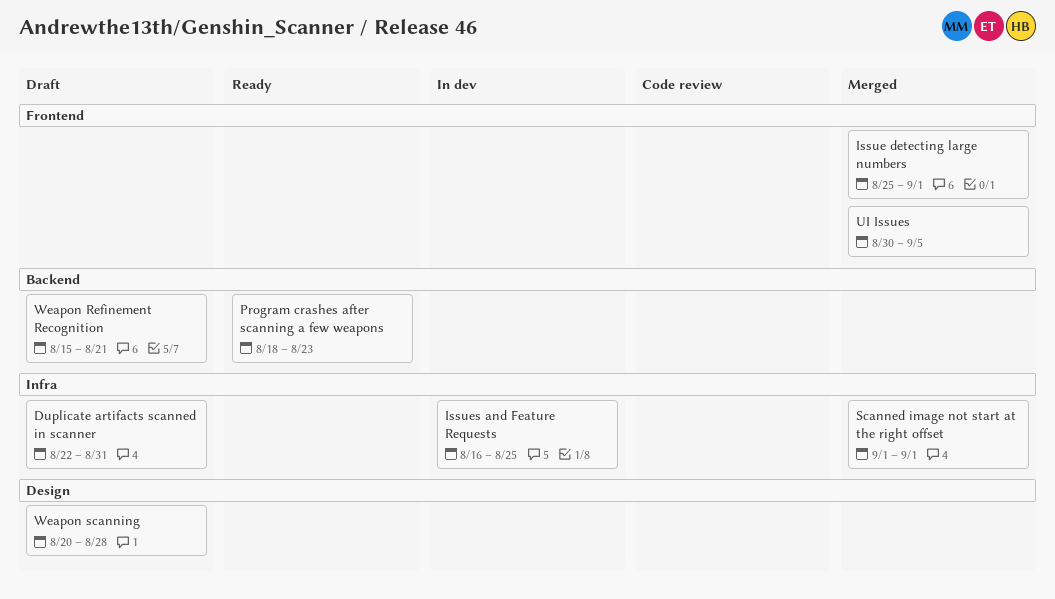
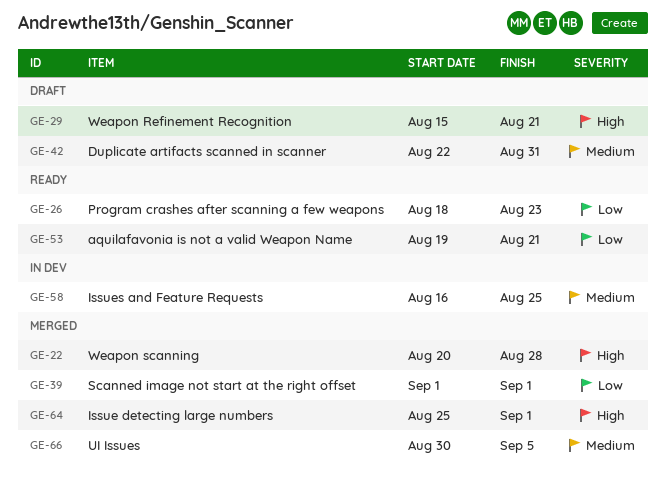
aquilafavonia is not a valid Weapon Name: none -> present
Weapon scanning, status: Draft -> Merged

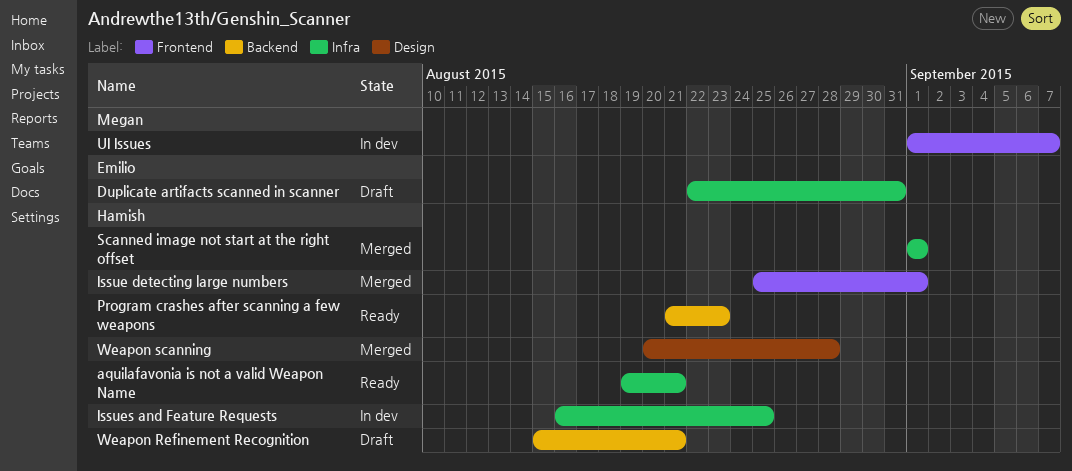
Program crashes after scanning a few weapons, start: Aug 18 -> Aug 21
UI Issues, status: Merged -> In dev
UI Issues, start: Aug 30 -> Sep 1
UI Issues, due: Sep 5 -> Sep 7

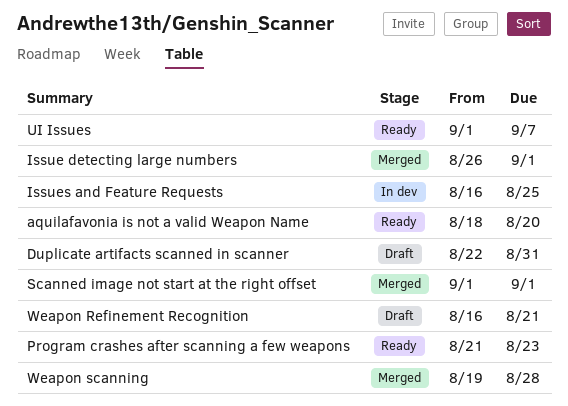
aquilafavonia is not a valid Weapon Name, start: Aug 19 -> Aug 18
aquilafavonia is not a valid Weapon Name, due: Aug 21 -> Aug 20
Issue detecting large numbers, start: Aug 25 -> Aug 26
UI Issues, status: In dev -> Ready
Weapon Refinement Recognition, start: Aug 15 -> Aug 16
Weapon scanning, start: Aug 20 -> Aug 19

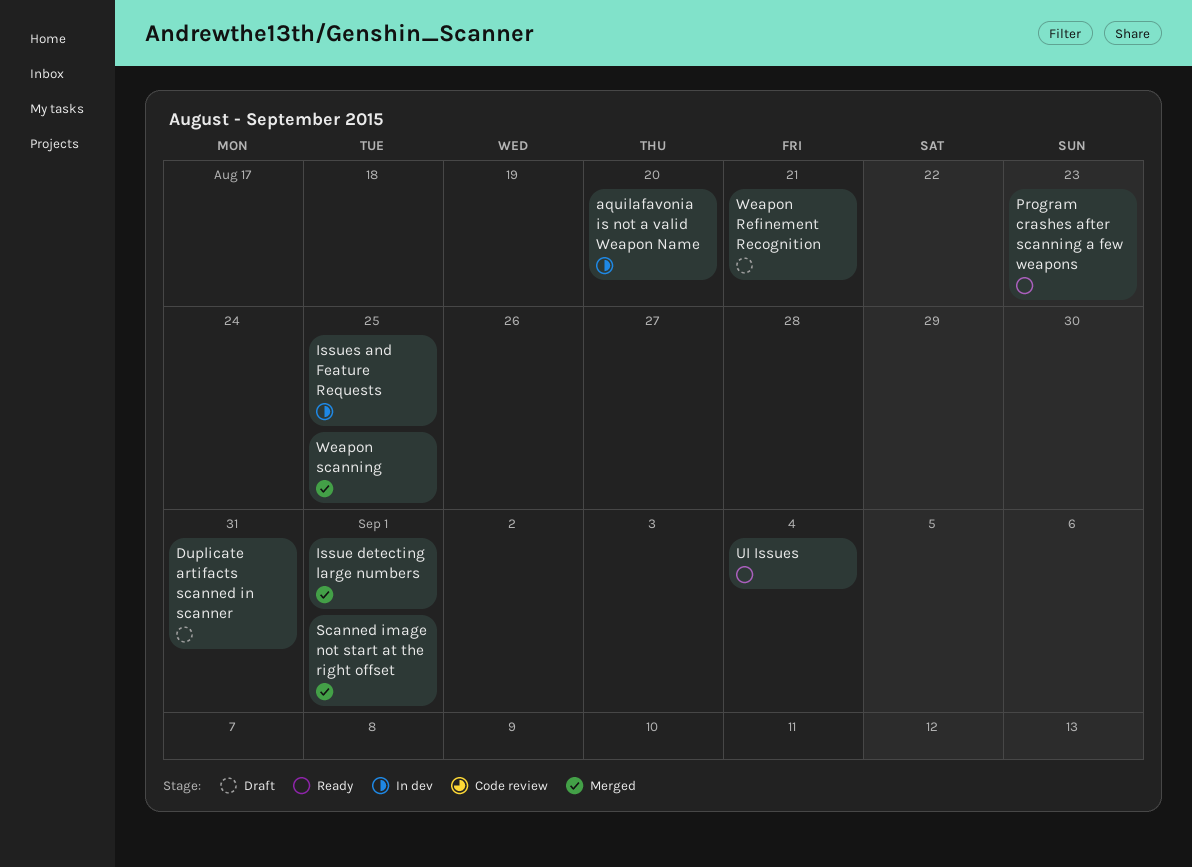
aquilafavonia is not a valid Weapon Name, status: Ready -> In dev
UI Issues, due: Sep 7 -> Sep 4
Weapon scanning, due: Aug 28 -> Aug 25

